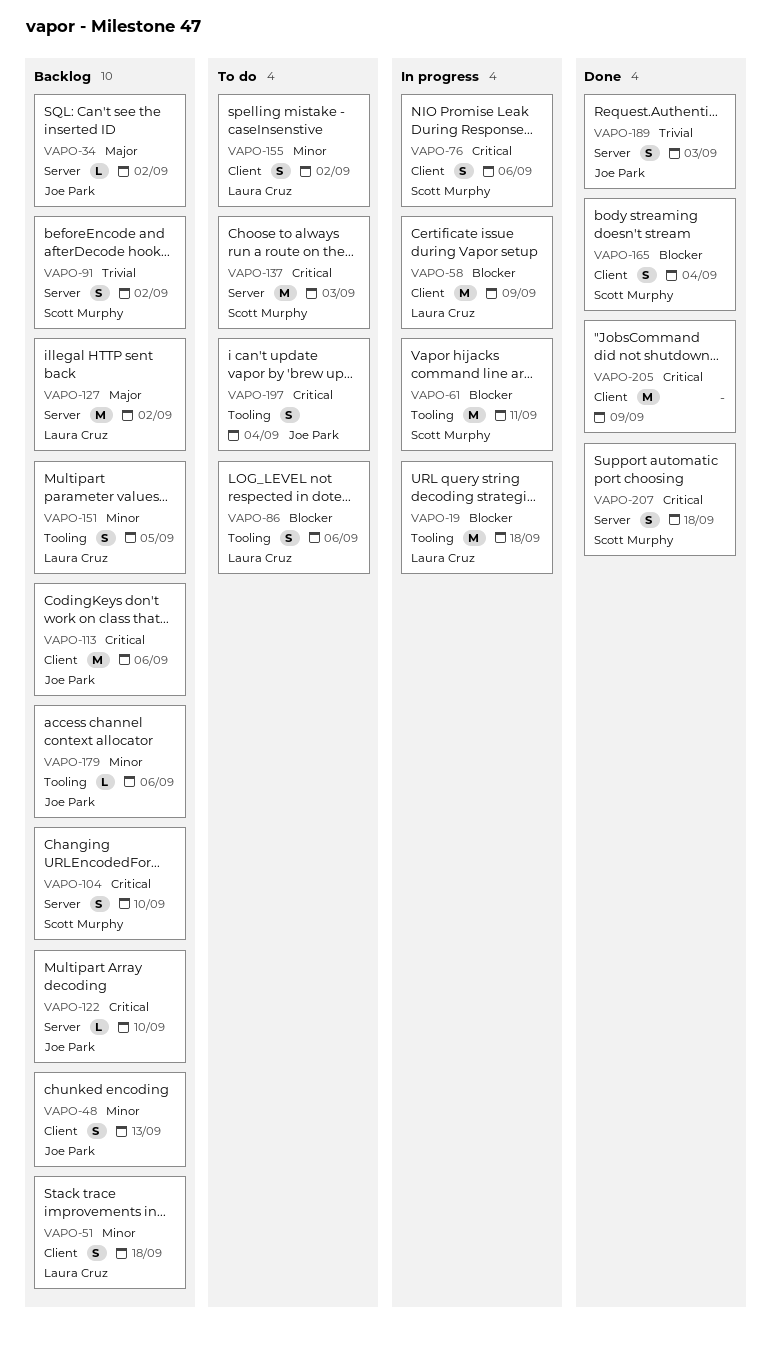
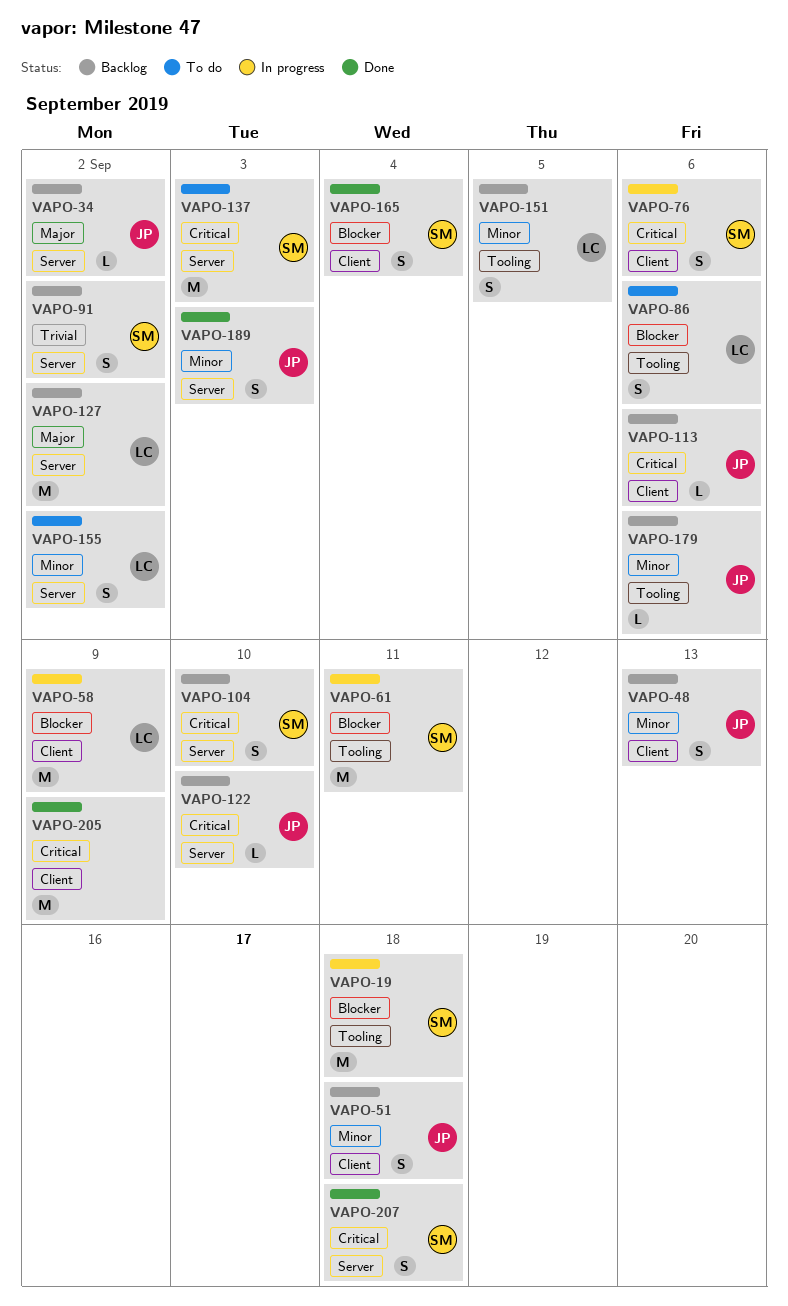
VAPO-19, owner: Laura Cruz -> Scott Murphy
VAPO-51, owner: Laura Cruz -> Joe Park
VAPO-113, estimate: M -> L
VAPO-155, label: Client -> Server
VAPO-189, priority: Trivial -> Minor
VAPO-197: present -> none

